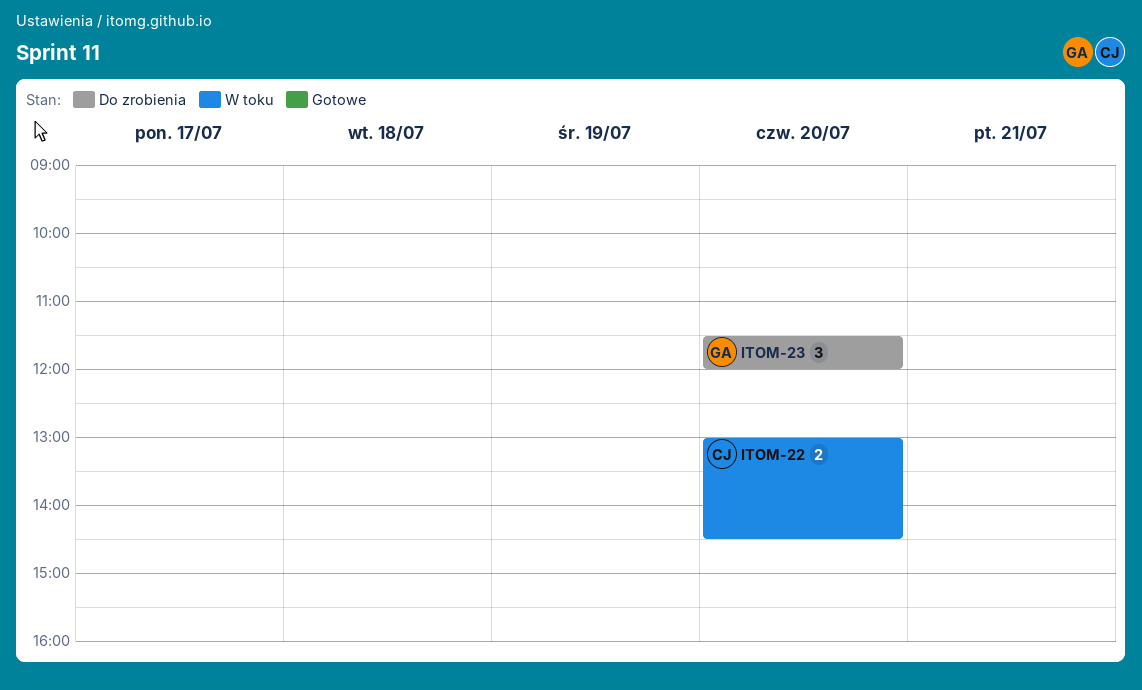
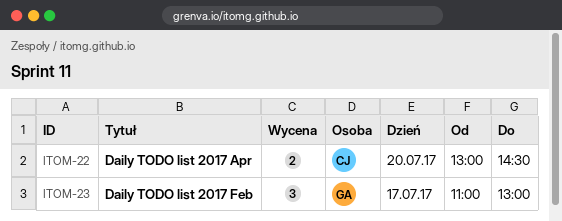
ITOM-23, day: Jul 20 -> Jul 17
ITOM-23, begins: 11:30 -> 11:00
ITOM-23, ends: 12:00 -> 13:00

